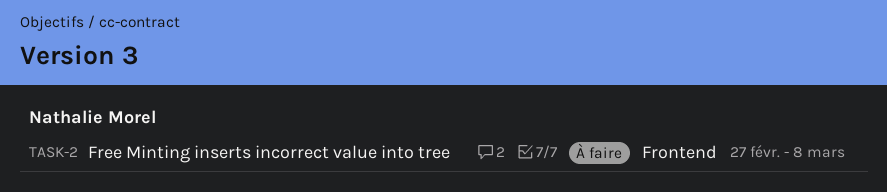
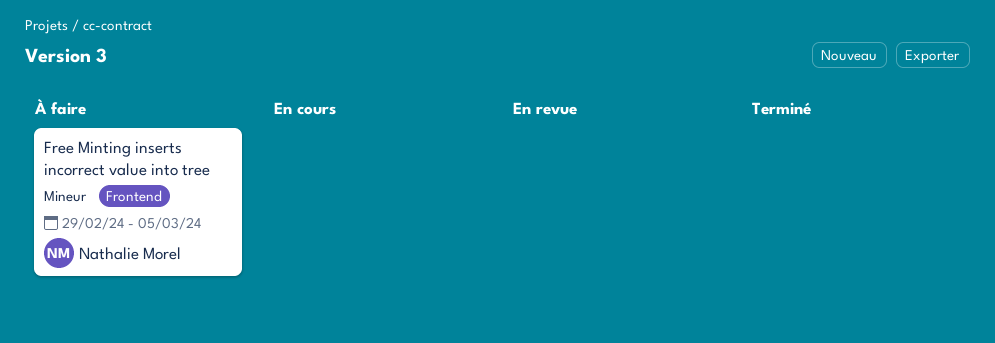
Free Minting inserts incorrect value into tree, start: Feb 27 -> Feb 29
Free Minting inserts incorrect value into tree, due: Mar 8 -> Mar 5

